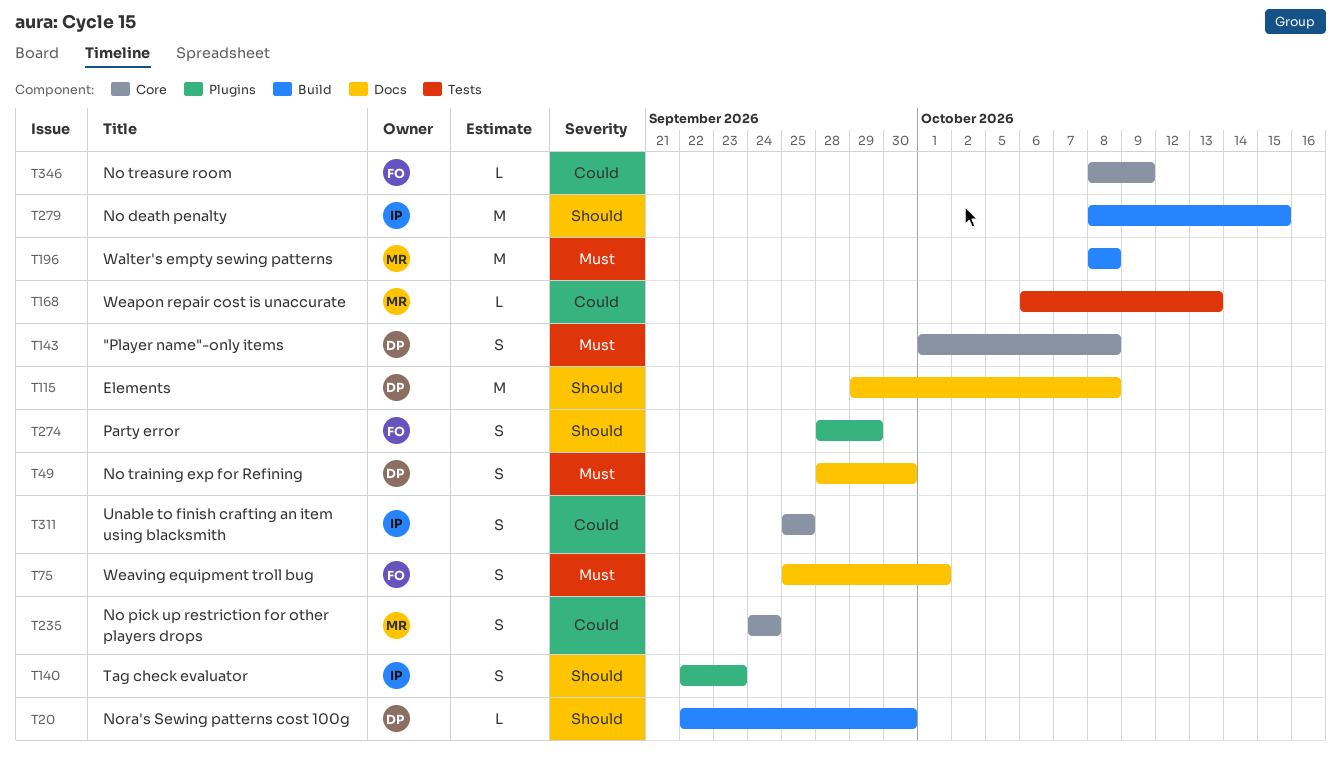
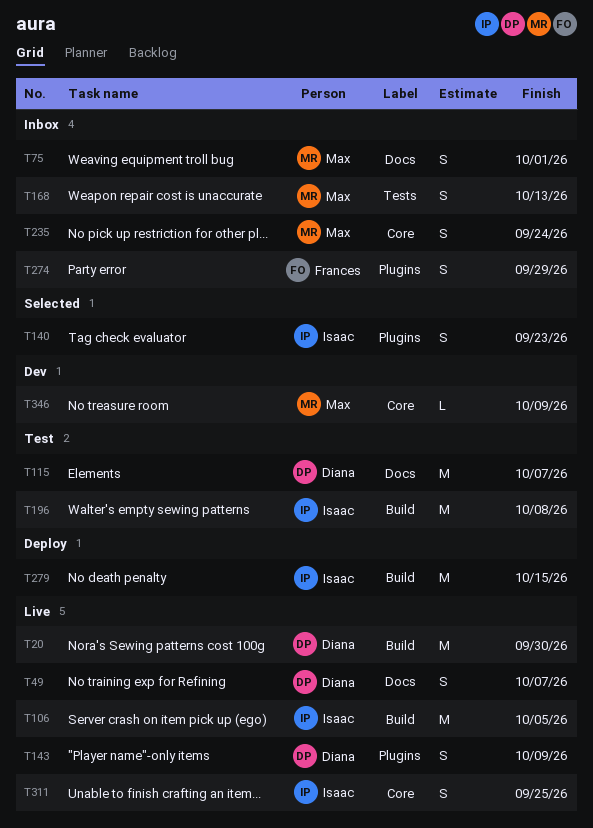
T20, estimate: L -> M
T49, due: Sep 30 -> Oct 7
T75, owner: Frances -> Max
T106: none -> present
T115, due: Oct 8 -> Oct 7
T143, label: Core -> Plugins
T143, due: Oct 8 -> Oct 9
T168, estimate: L -> S
T196, owner: Max -> Isaac
T346, owner: Frances -> Max

